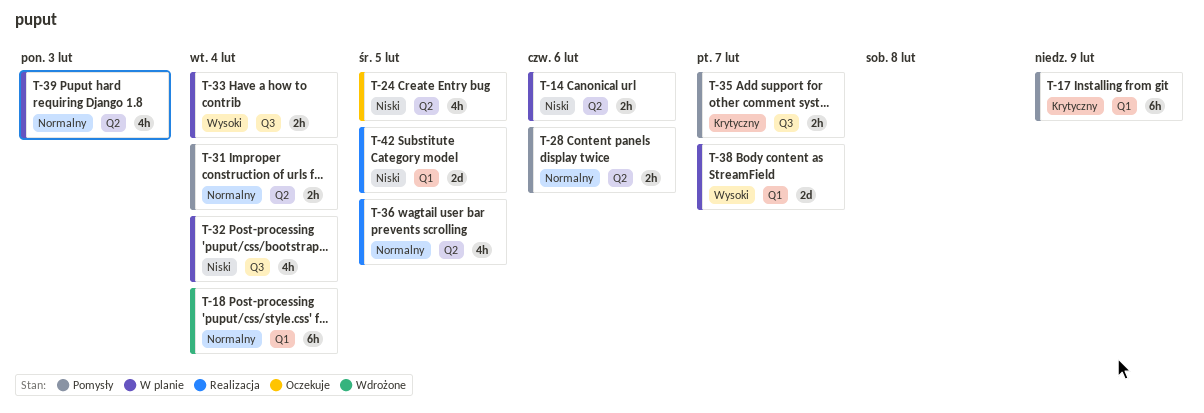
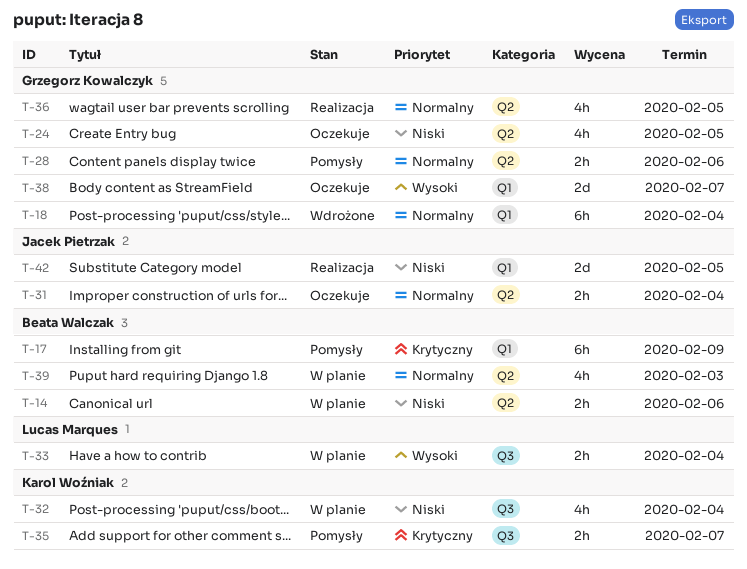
T-31, status: Pomysły -> Oczekuje
T-38, status: W planie -> Oczekuje

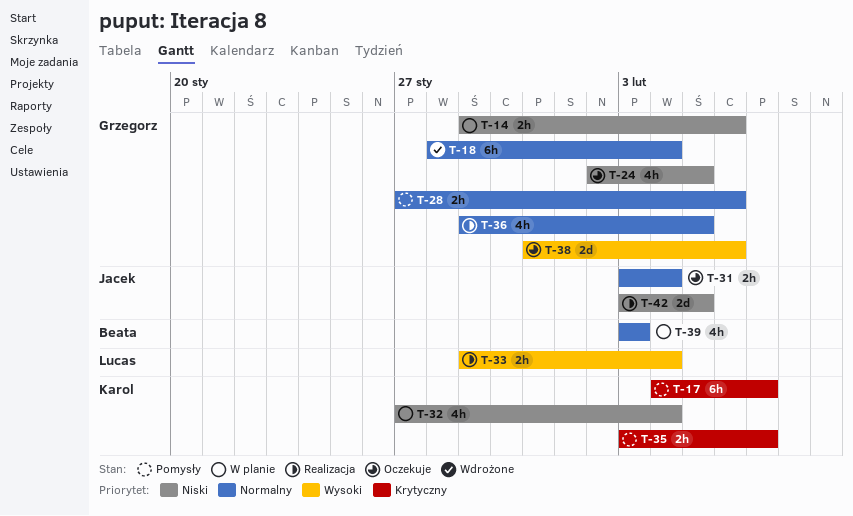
T-14, owner: Beata Walczak -> Grzegorz Kowalczyk
T-17, owner: Beata Walczak -> Karol Woźniak
T-17, due: Feb 9 -> Feb 7
T-33, status: W planie -> Realizacja
T-38, due: Feb 7 -> Feb 6

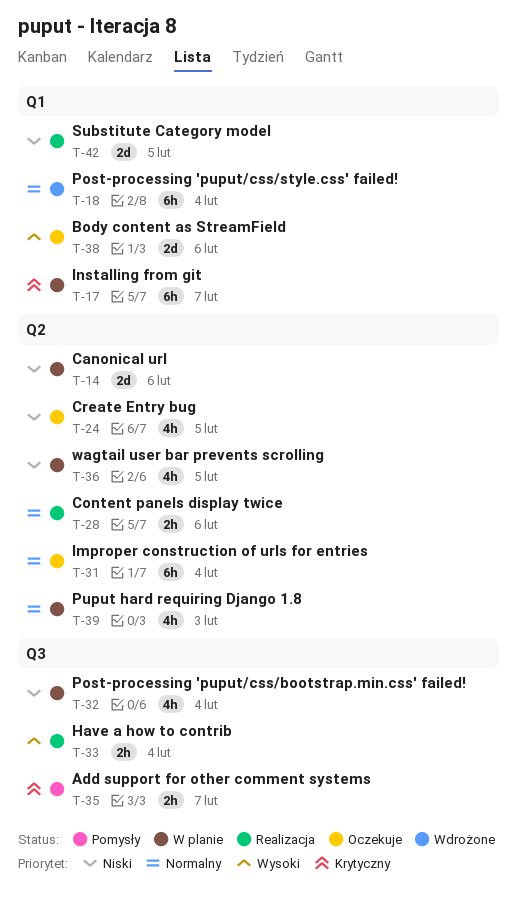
T-14, estimate: 2h -> 2d
T-17, status: Pomysły -> W planie
T-28, status: Pomysły -> Realizacja
T-31, estimate: 2h -> 6h
T-36, status: Realizacja -> W planie
T-36, priority: Normalny -> Niski

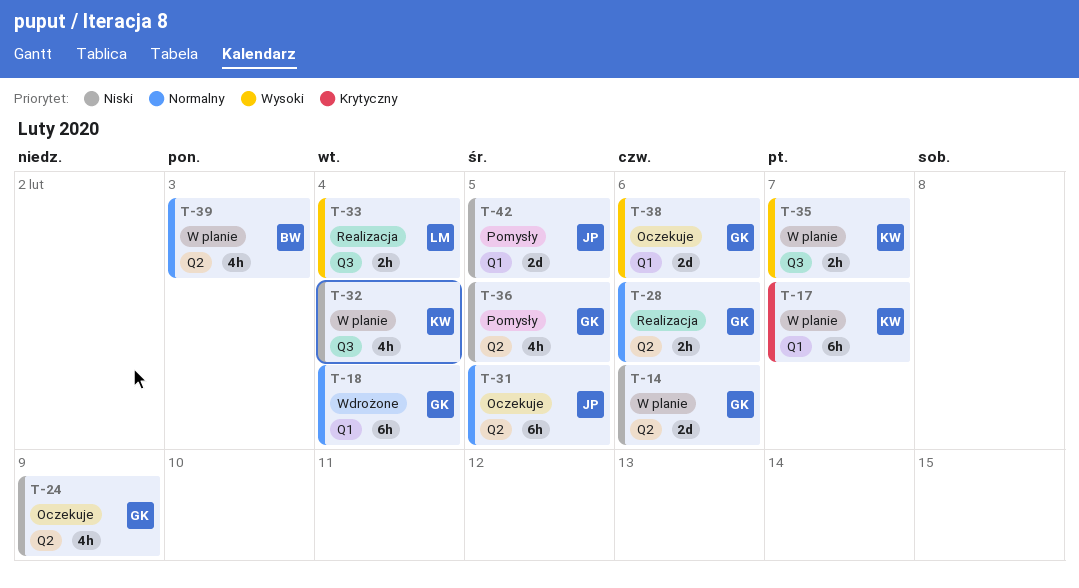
T-24, due: Feb 5 -> Feb 9
T-31, due: Feb 4 -> Feb 5
T-35, status: Pomysły -> W planie
T-35, priority: Krytyczny -> Wysoki
T-36, status: W planie -> Pomysły
T-42, status: Realizacja -> Pomysły

